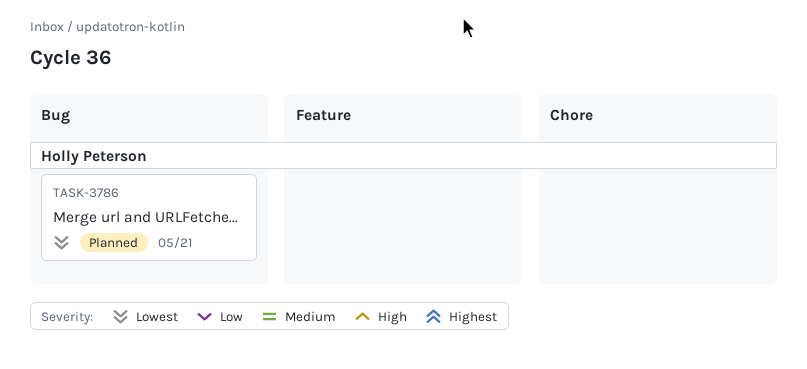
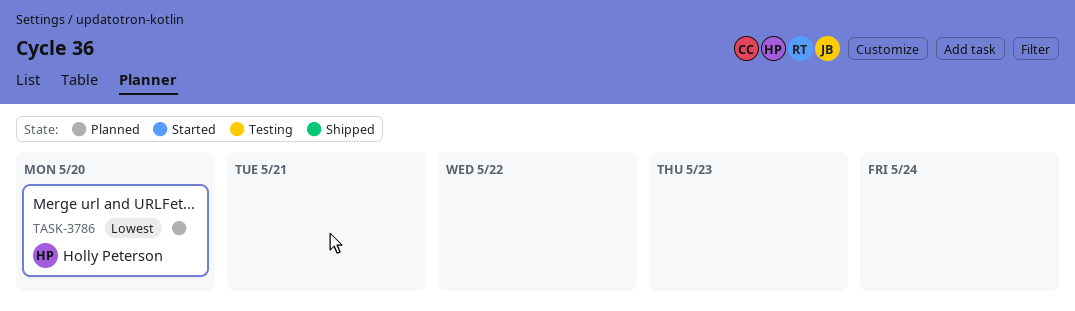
TASK-3786, due: May 21 -> May 20

